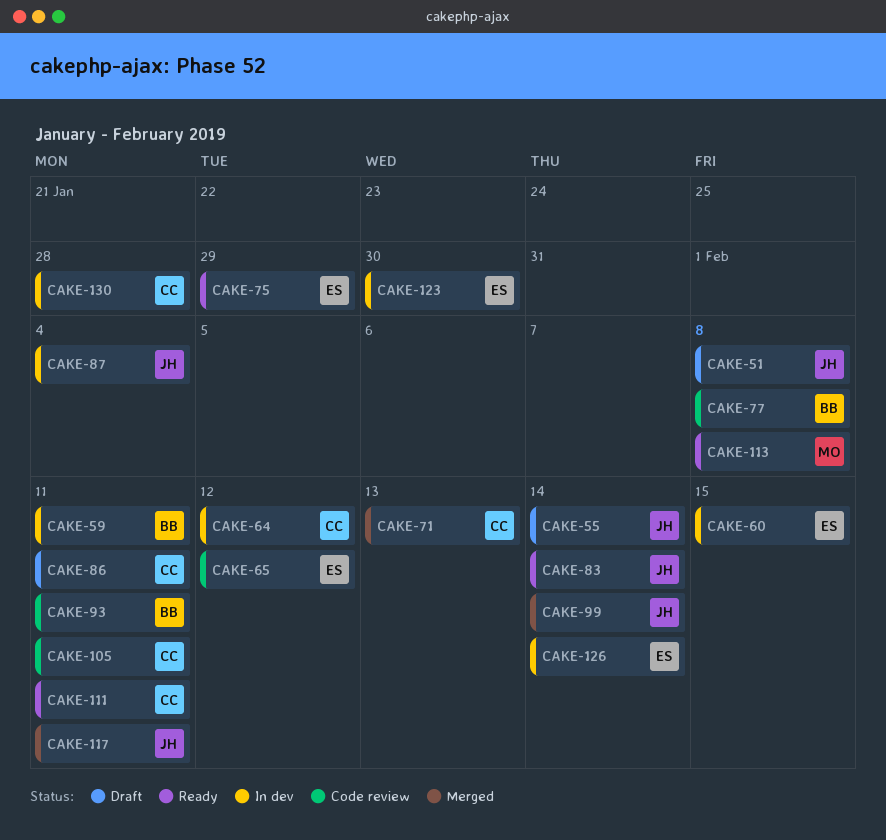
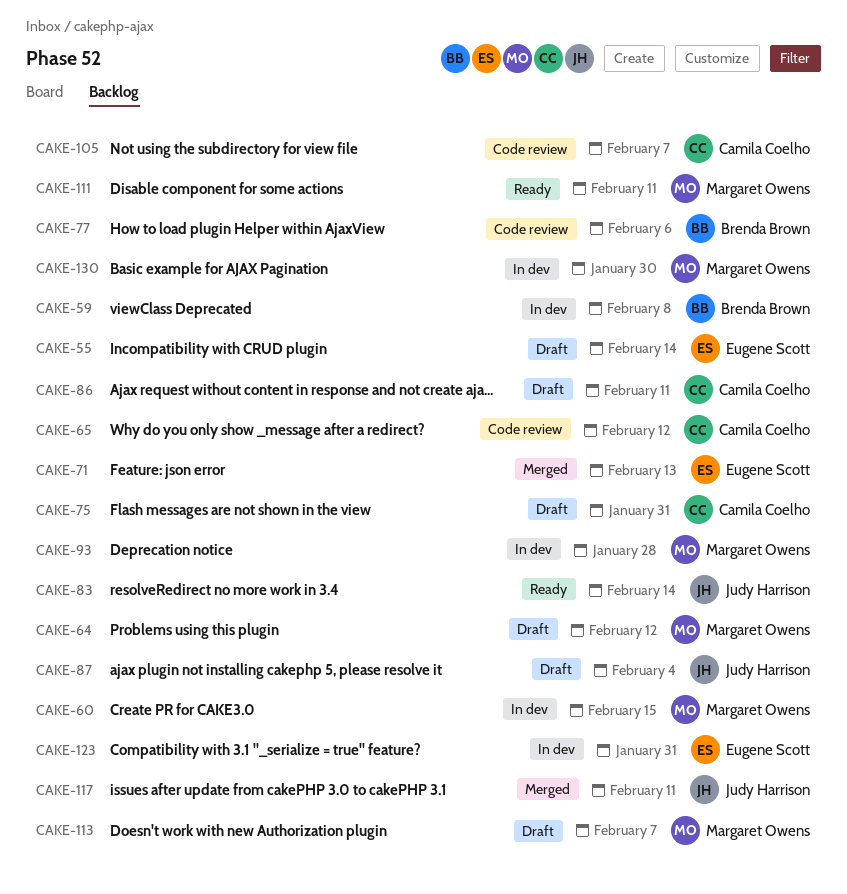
CAKE-51: present -> none
CAKE-55, owner: Judy Harrison -> Eugene Scott
CAKE-59, due: Feb 11 -> Feb 8
CAKE-60, owner: Eugene Scott -> Margaret Owens
CAKE-64, status: In dev -> Draft
CAKE-64, owner: Camila Coelho -> Margaret Owens
CAKE-65, owner: Eugene Scott -> Camila Coelho
CAKE-71, owner: Camila Coelho -> Eugene Scott
CAKE-75, status: Ready -> Draft
CAKE-75, owner: Eugene Scott -> Camila Coelho
CAKE-75, due: Jan 29 -> Jan 31
CAKE-77, due: Feb 8 -> Feb 6
CAKE-87, status: In dev -> Draft
CAKE-93, status: Code review -> In dev
CAKE-93, owner: Brenda Brown -> Margaret Owens
CAKE-93, due: Feb 11 -> Jan 28
CAKE-99: present -> none
CAKE-105, due: Feb 11 -> Feb 7
CAKE-111, owner: Camila Coelho -> Margaret Owens
CAKE-113, status: Ready -> Draft
CAKE-113, due: Feb 8 -> Feb 7
CAKE-123, due: Jan 30 -> Jan 31
CAKE-126: present -> none
CAKE-130, owner: Camila Coelho -> Margaret Owens
CAKE-130, due: Jan 28 -> Jan 30

